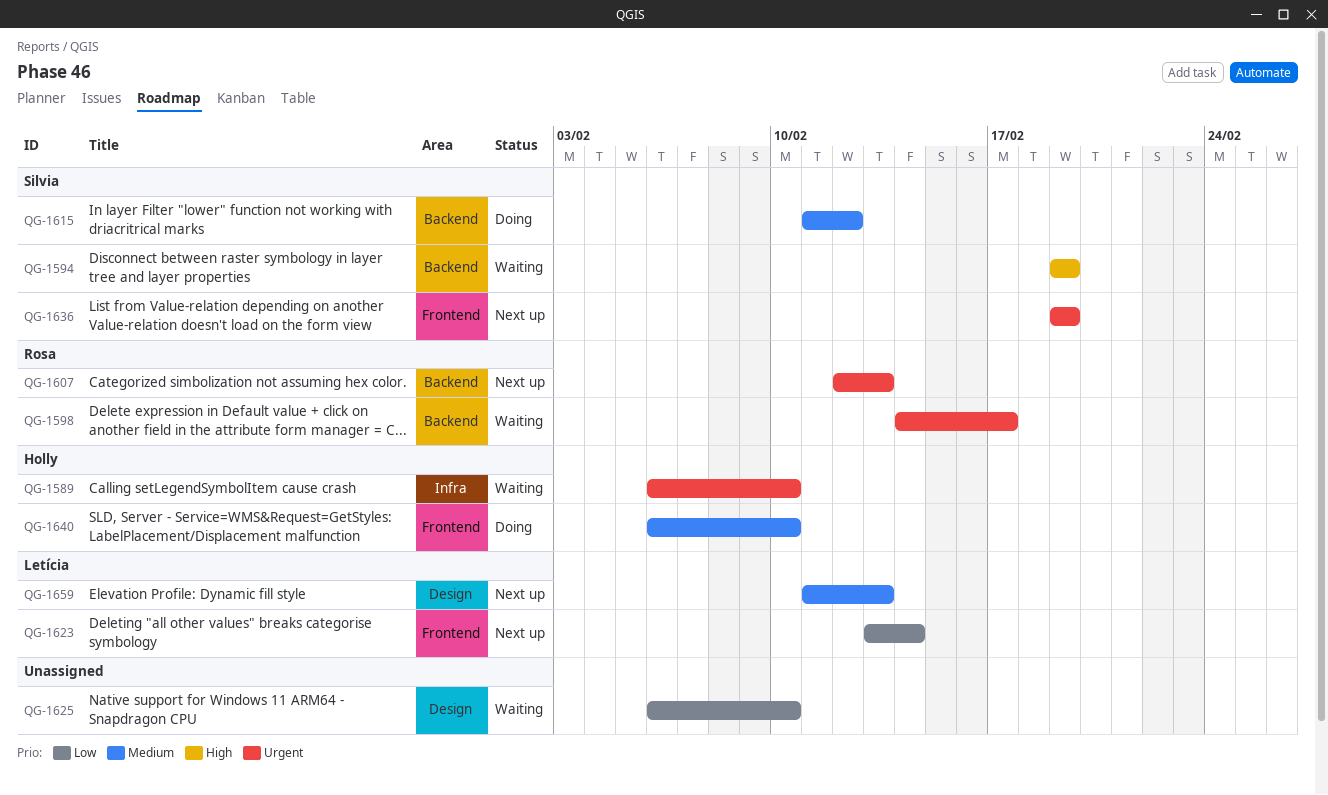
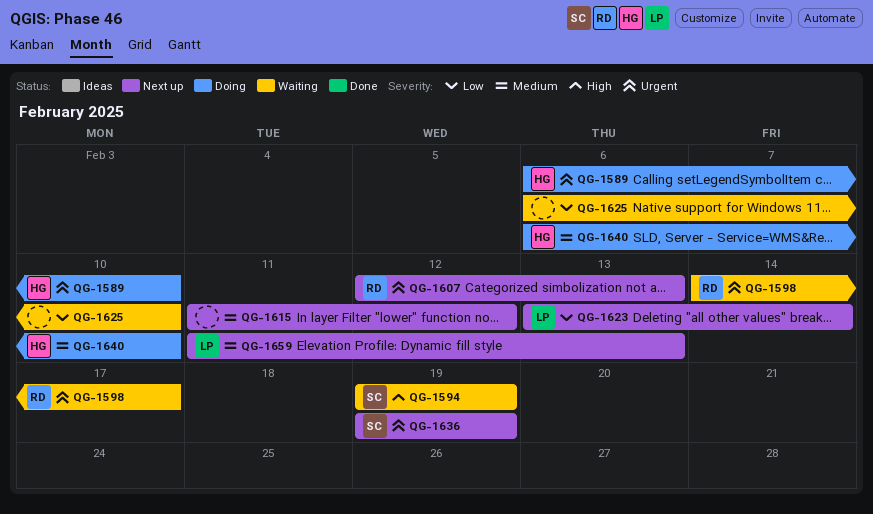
QG-1589, status: Waiting -> Doing
QG-1615, status: Doing -> Next up
QG-1615, owner: Silvia -> none

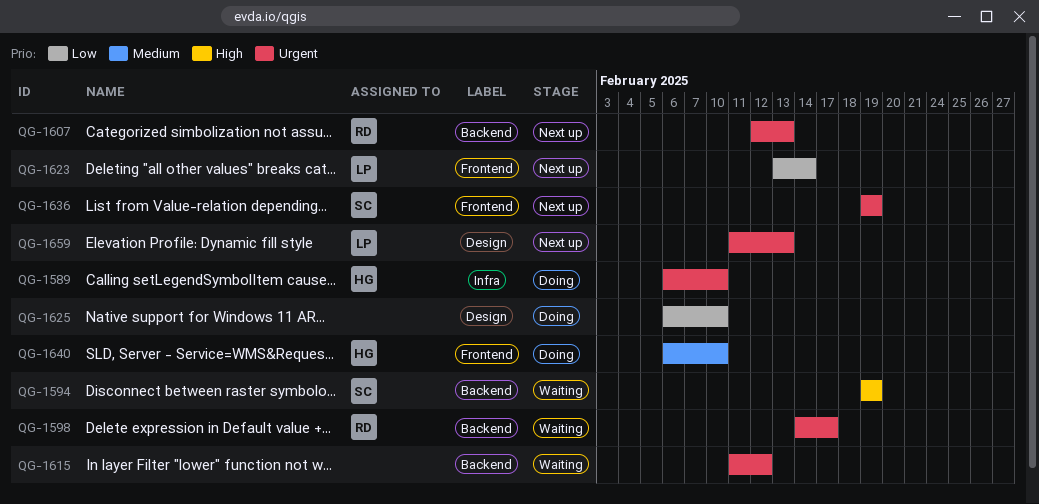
QG-1615, status: Next up -> Waiting
QG-1615, priority: Medium -> Urgent
QG-1625, status: Waiting -> Doing
QG-1659, priority: Medium -> Urgent

